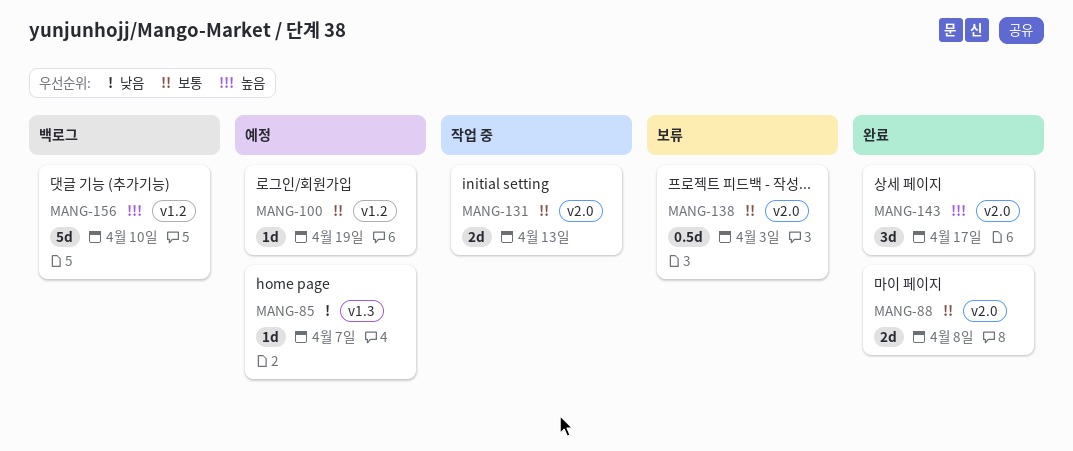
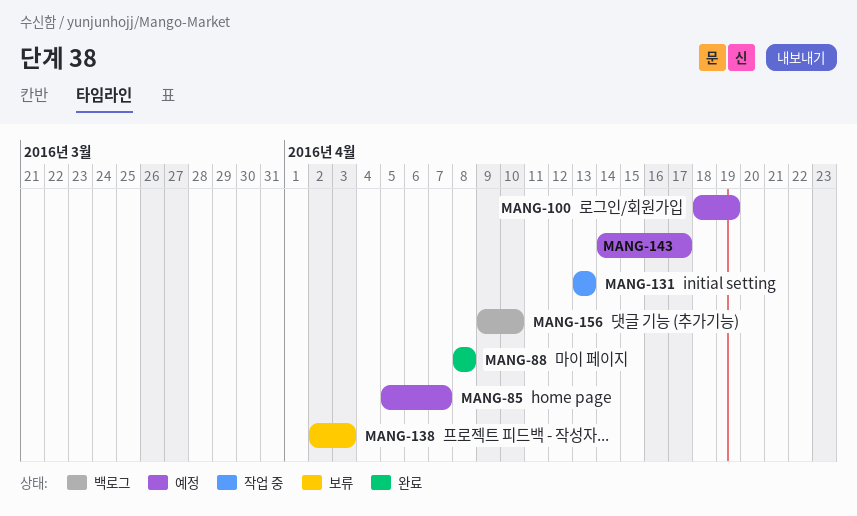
MANG-143, status: 완료 -> 예정

